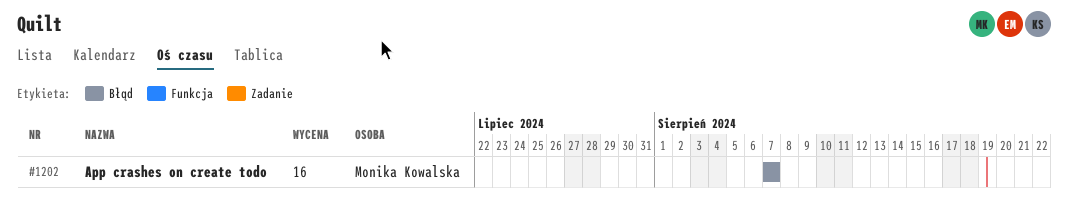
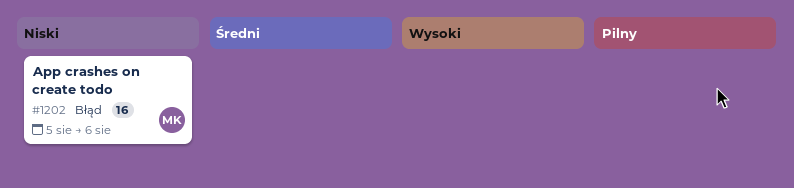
#1202, start: Aug 7 -> Aug 5
#1202, due: Aug 7 -> Aug 6

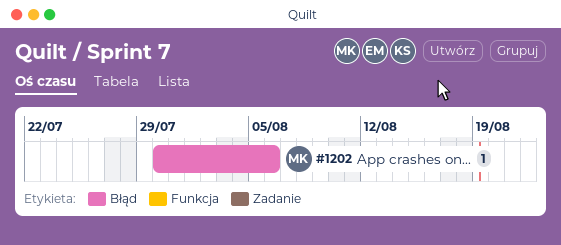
#1202, estimate: 16 -> 1
#1202, start: Aug 5 -> Jul 30

